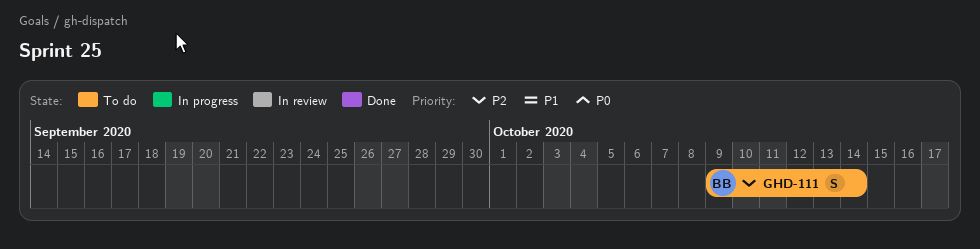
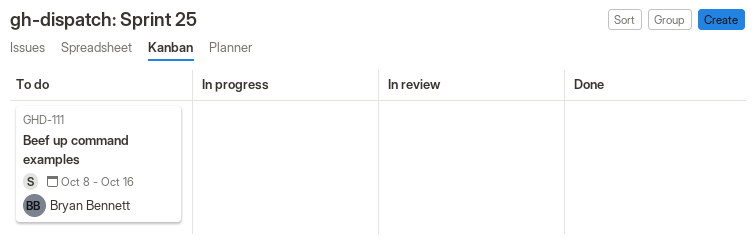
GHD-111, start: Oct 9 -> Oct 8
GHD-111, due: Oct 14 -> Oct 16

